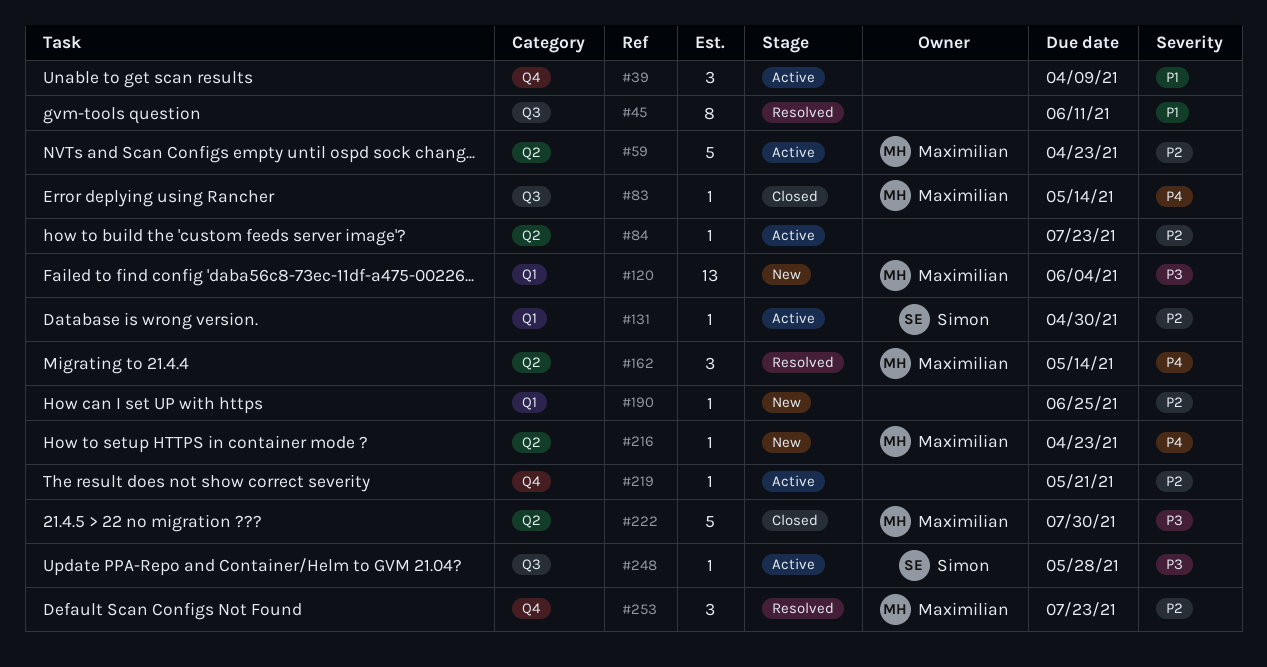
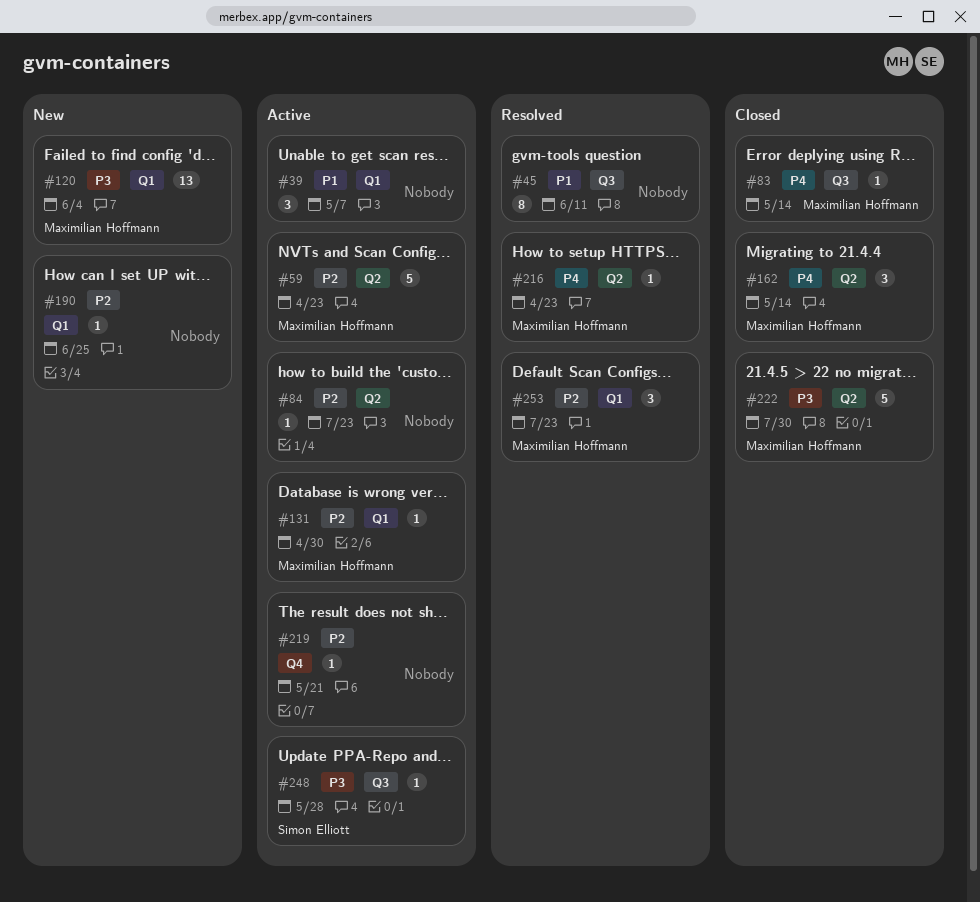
#39, label: Q4 -> Q1
#39, due: Apr 9 -> May 7
#131, owner: Simon Elliott -> Maximilian Hoffmann
#162, status: Resolved -> Closed
#216, status: New -> Resolved
#253, label: Q4 -> Q1

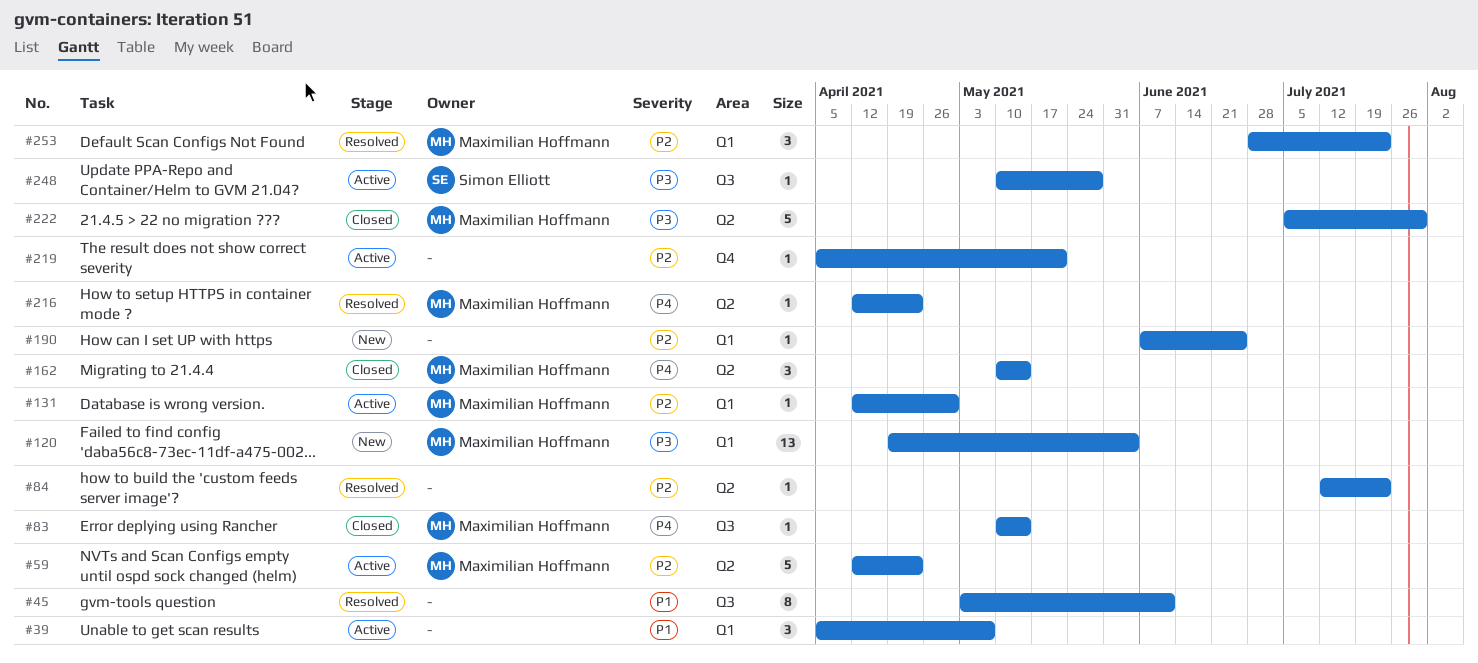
#84, status: Active -> Resolved

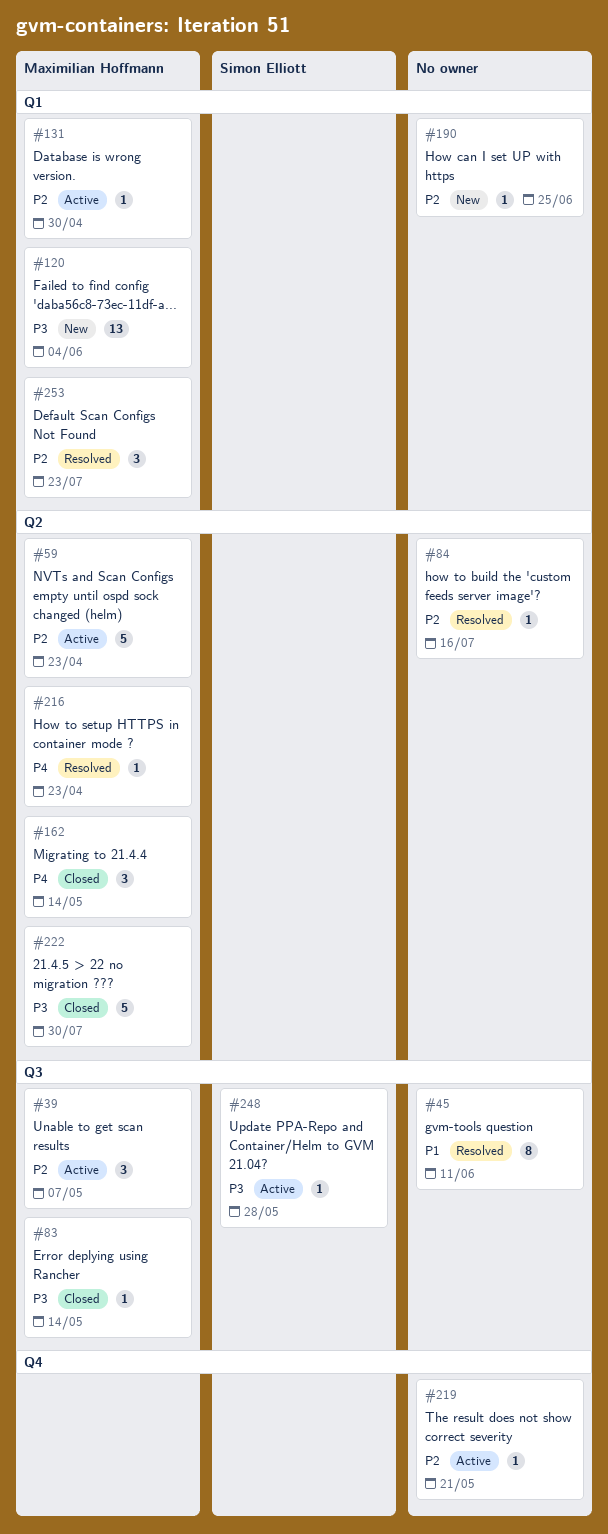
#39, owner: none -> Maximilian Hoffmann
#39, priority: P1 -> P2
#39, label: Q1 -> Q3
#83, priority: P4 -> P3
#84, due: Jul 23 -> Jul 16

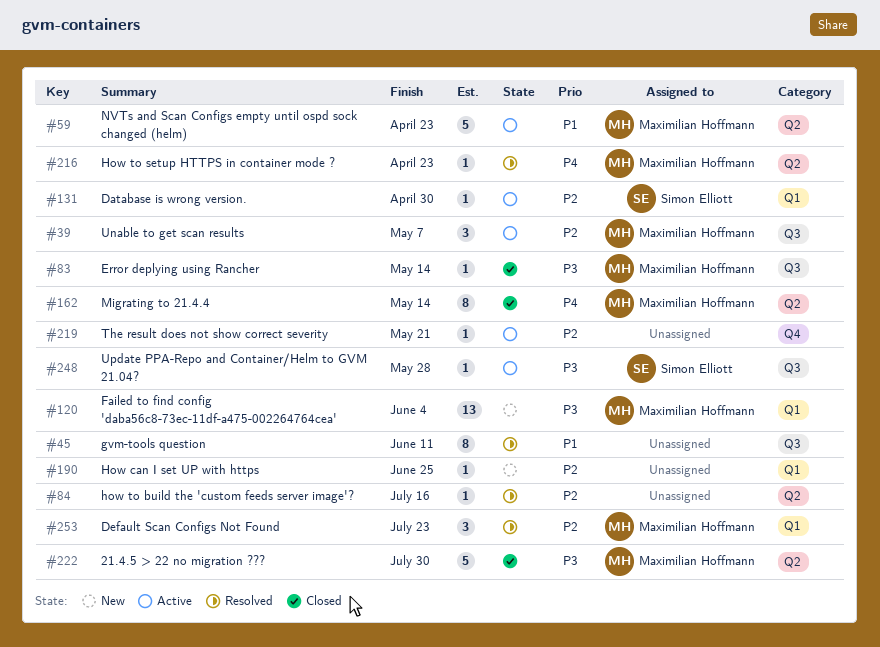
#59, priority: P2 -> P1
#131, owner: Maximilian Hoffmann -> Simon Elliott
#162, estimate: 3 -> 8

